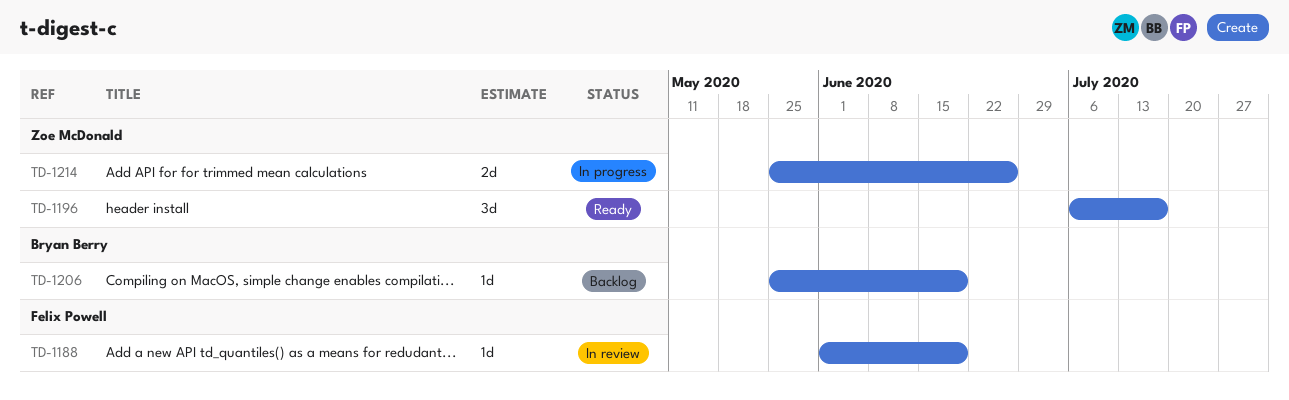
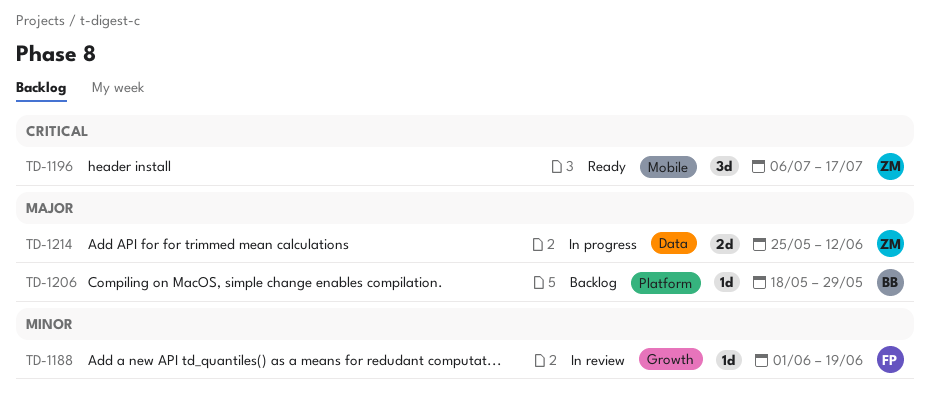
TD-1206, start: May 25 -> May 18
TD-1206, due: Jun 19 -> May 29
TD-1214, due: Jun 26 -> Jun 12

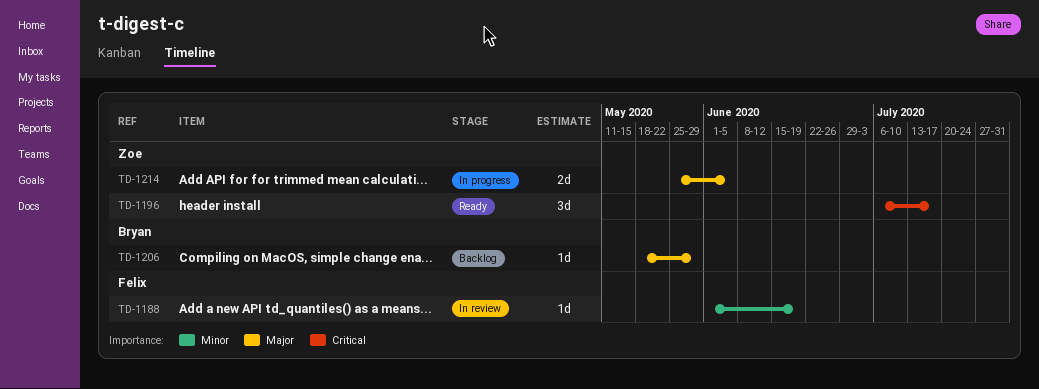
TD-1214, due: Jun 12 -> Jun 5

